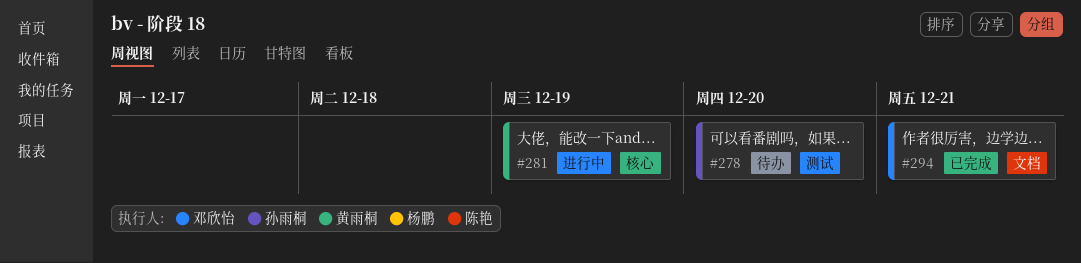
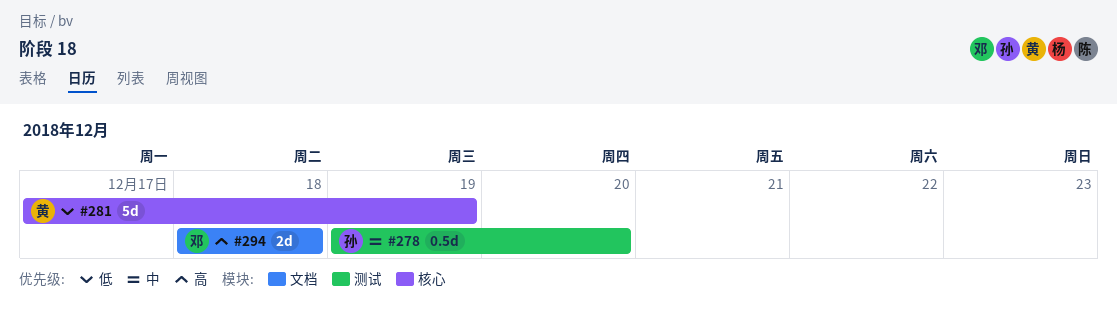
#294, due: Dec 21 -> Dec 18

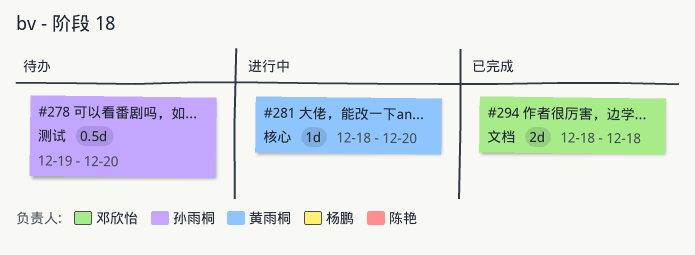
#281, estimate: 5d -> 1d
#281, start: Dec 17 -> Dec 18
#281, due: Dec 19 -> Dec 20

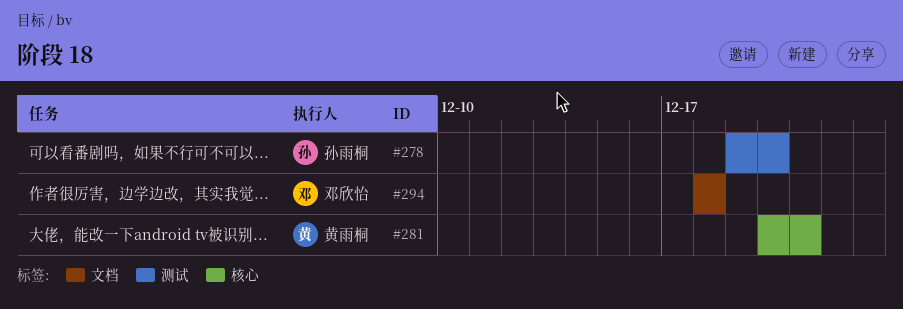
#281, start: Dec 18 -> Dec 20
#281, due: Dec 20 -> Dec 21

